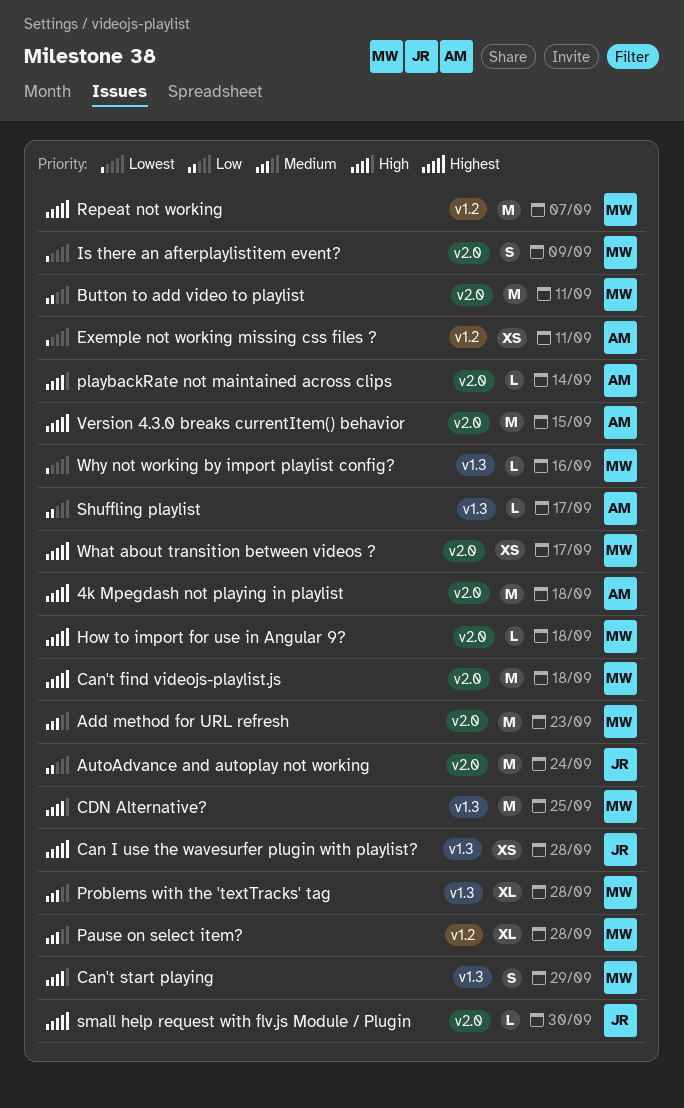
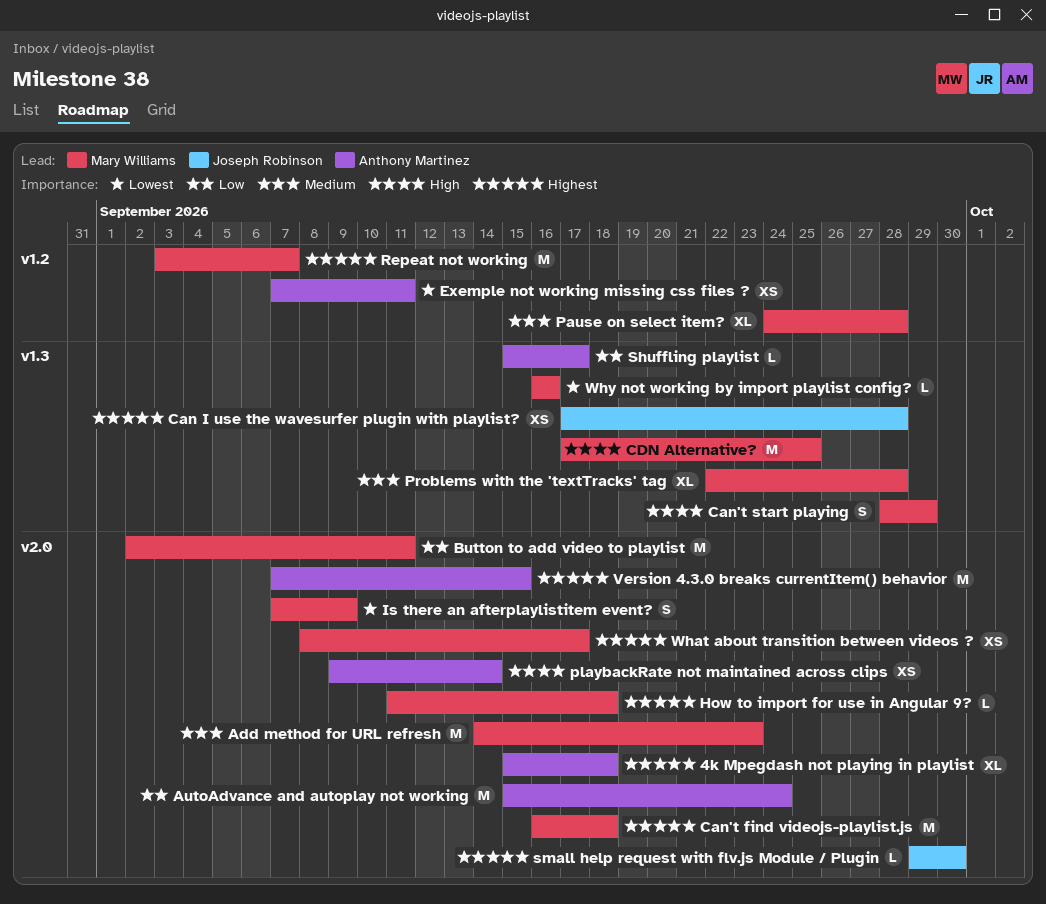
4k Mpegdash not playing in playlist, estimate: M -> XL
AutoAdvance and autoplay not working, owner: Joseph Robinson -> Anthony Martinez
playbackRate not maintained across clips, estimate: L -> XS

